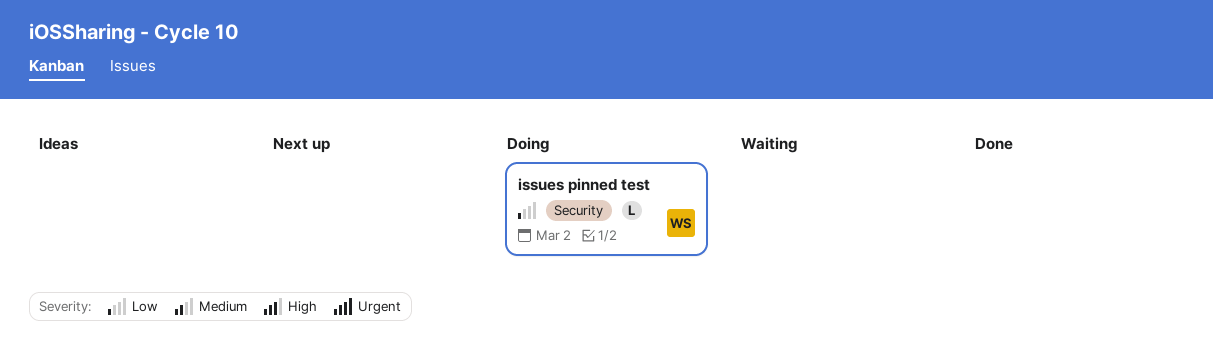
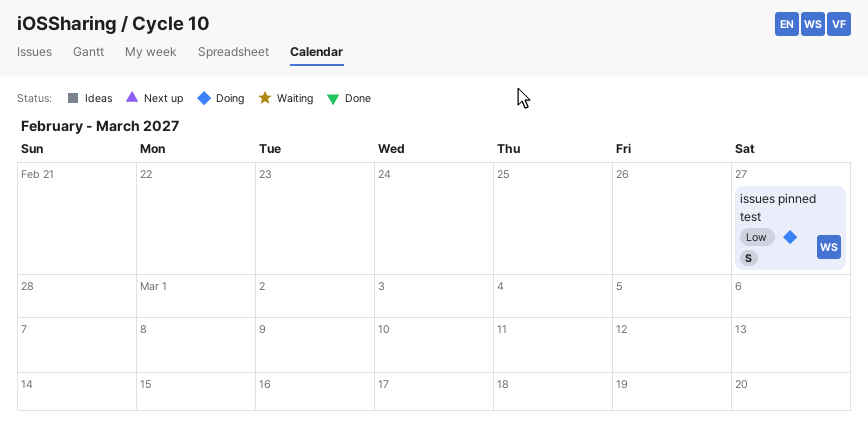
issues pinned test, estimate: L -> S
issues pinned test, due: Mar 2 -> Feb 27

